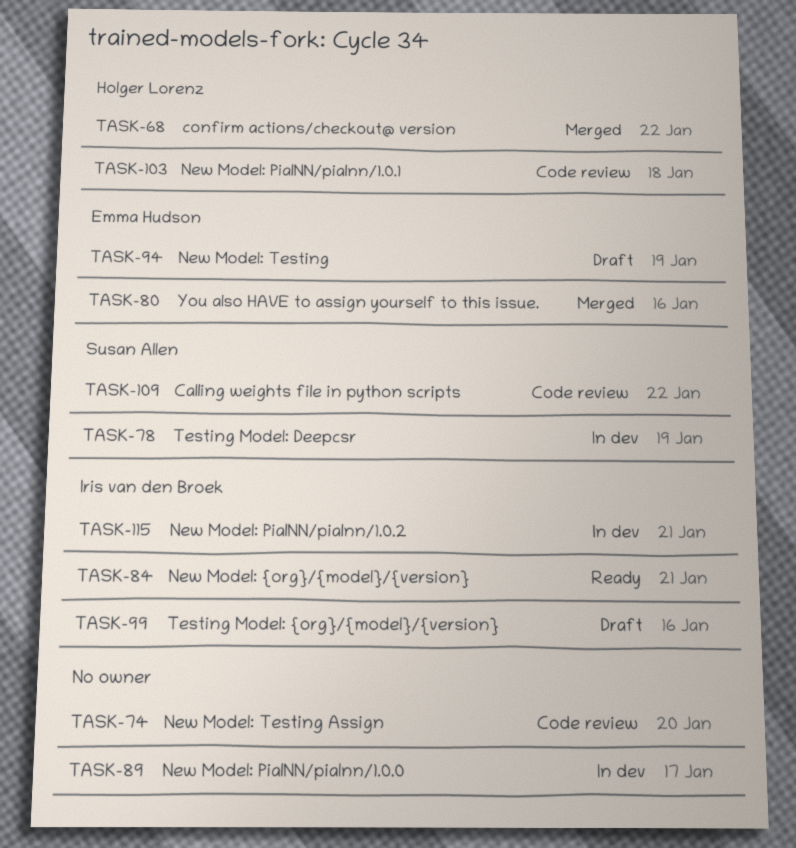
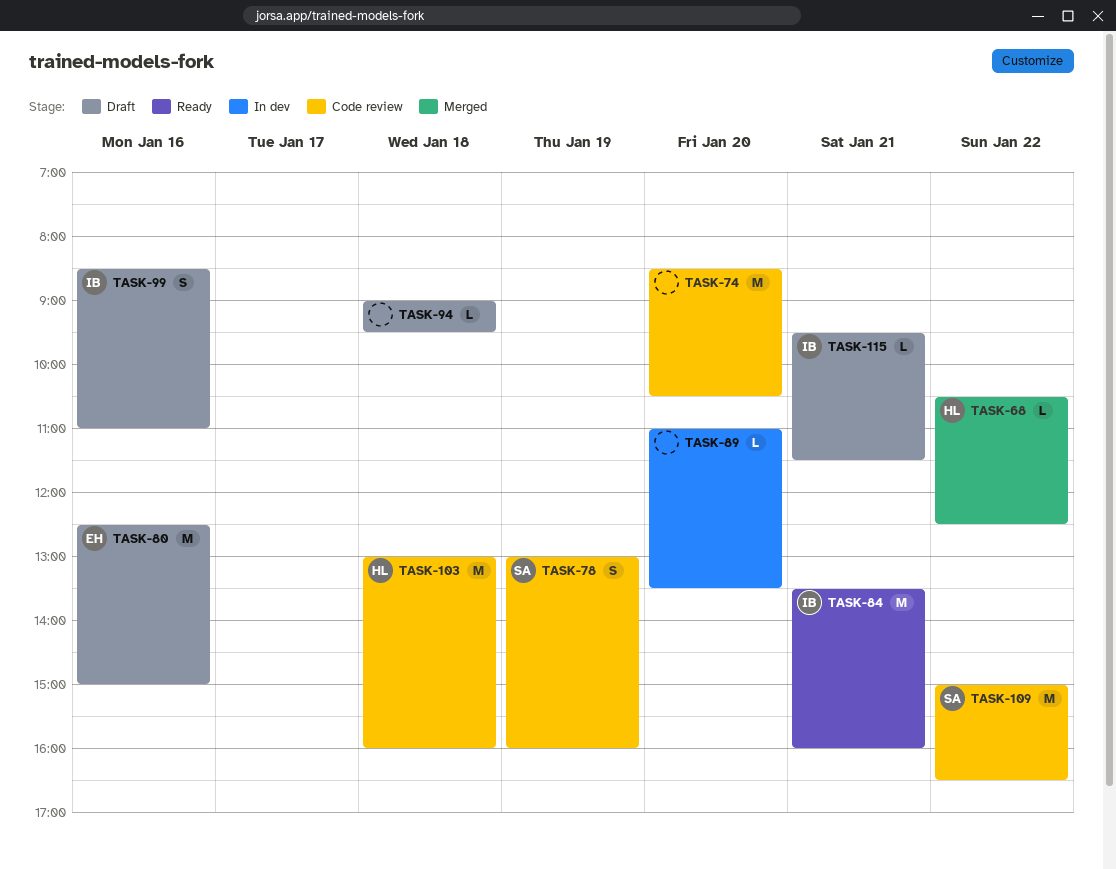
TASK-78, status: In dev -> Code review
TASK-80, status: Merged -> Draft
TASK-89, day: Jan 17 -> Jan 20
TASK-94, owner: Emma Hudson -> none
TASK-94, day: Jan 19 -> Jan 18
TASK-115, status: In dev -> Draft

